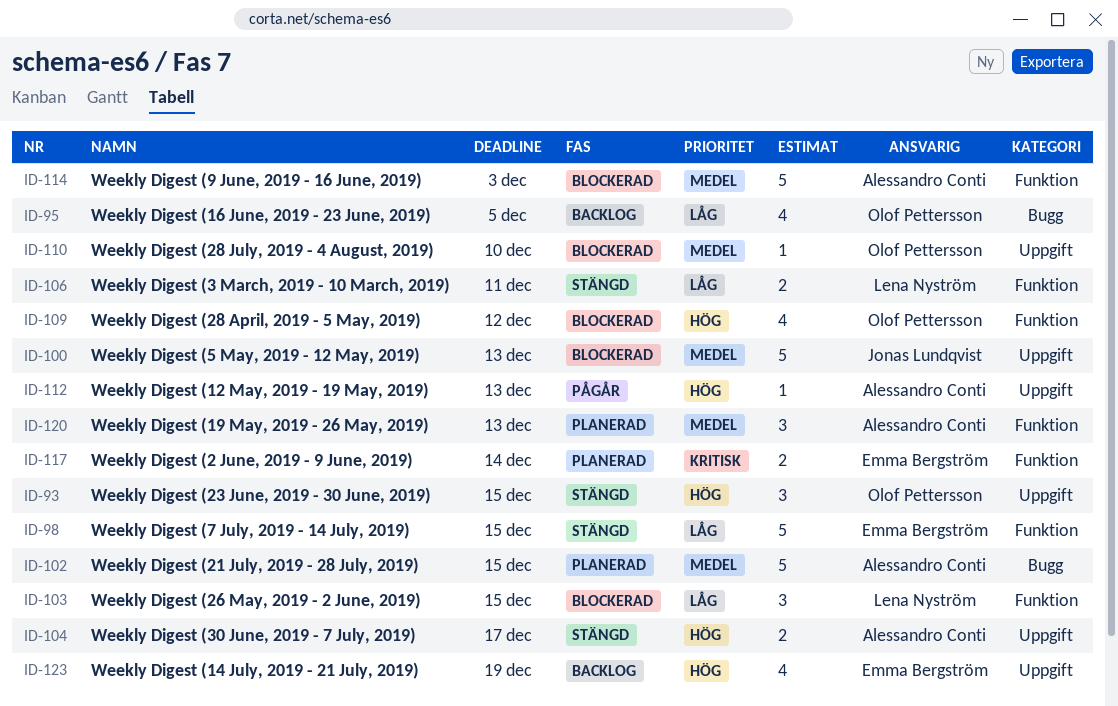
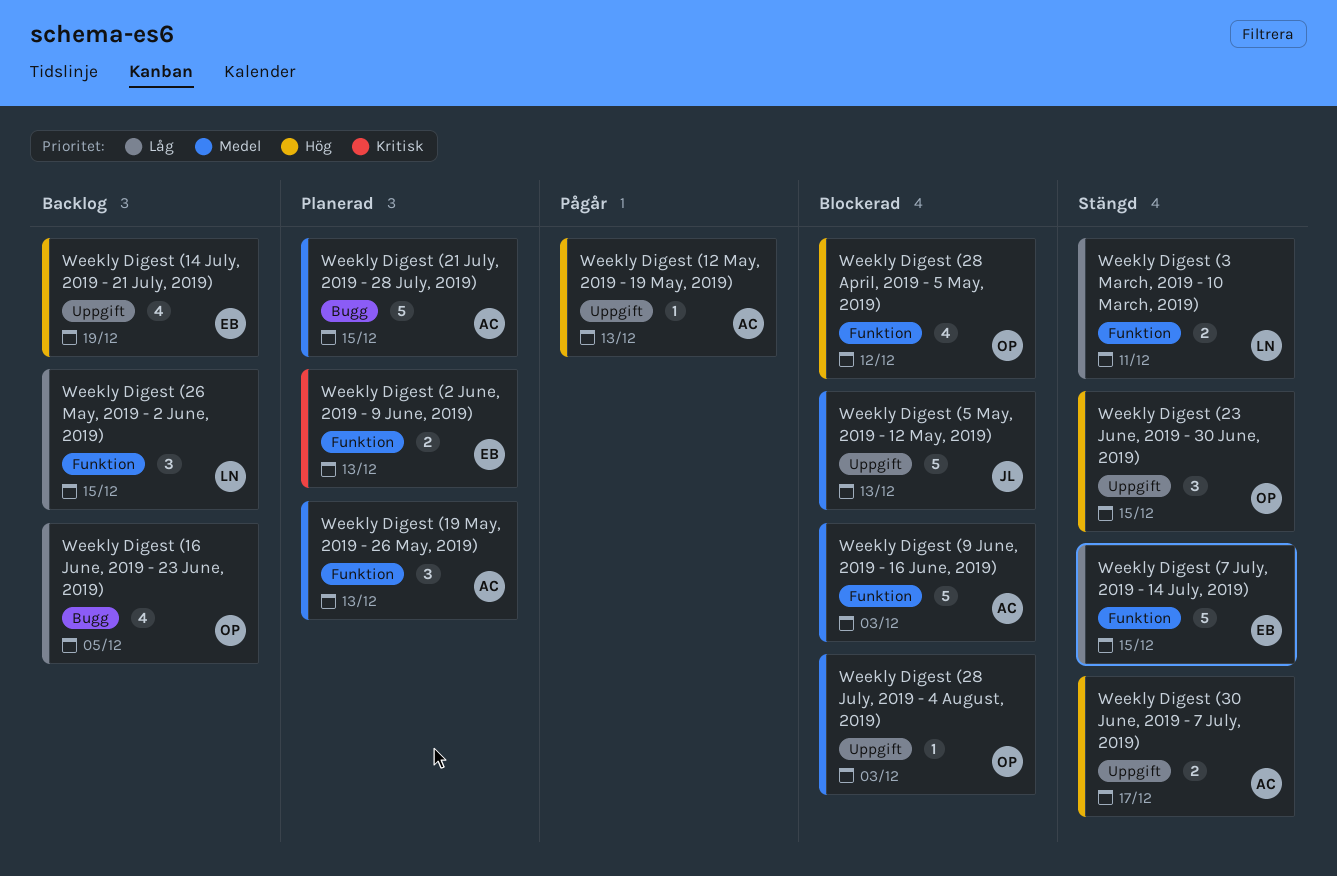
Weekly Digest (2 June, 2019 - 9 June, 2019), due: Dec 14 -> Dec 13
Weekly Digest (26 May, 2019 - 2 June, 2019), status: Blockerad -> Backlog
Weekly Digest (28 July, 2019 - 4 August, 2019), due: Dec 10 -> Dec 3

